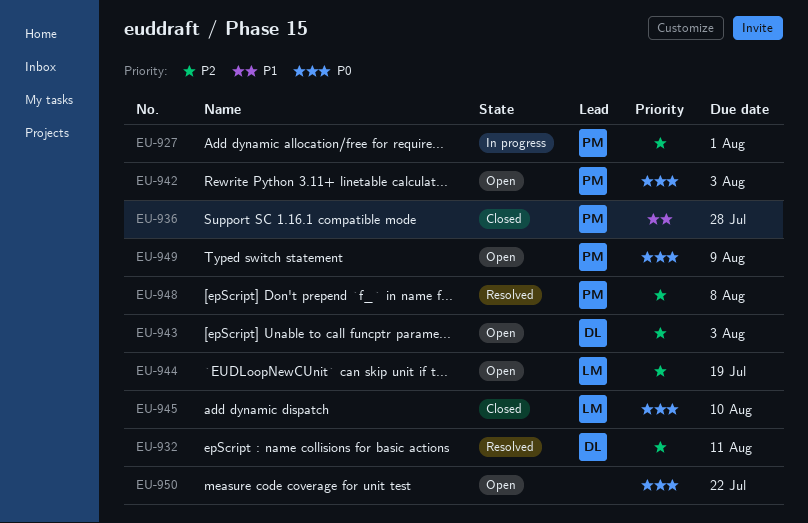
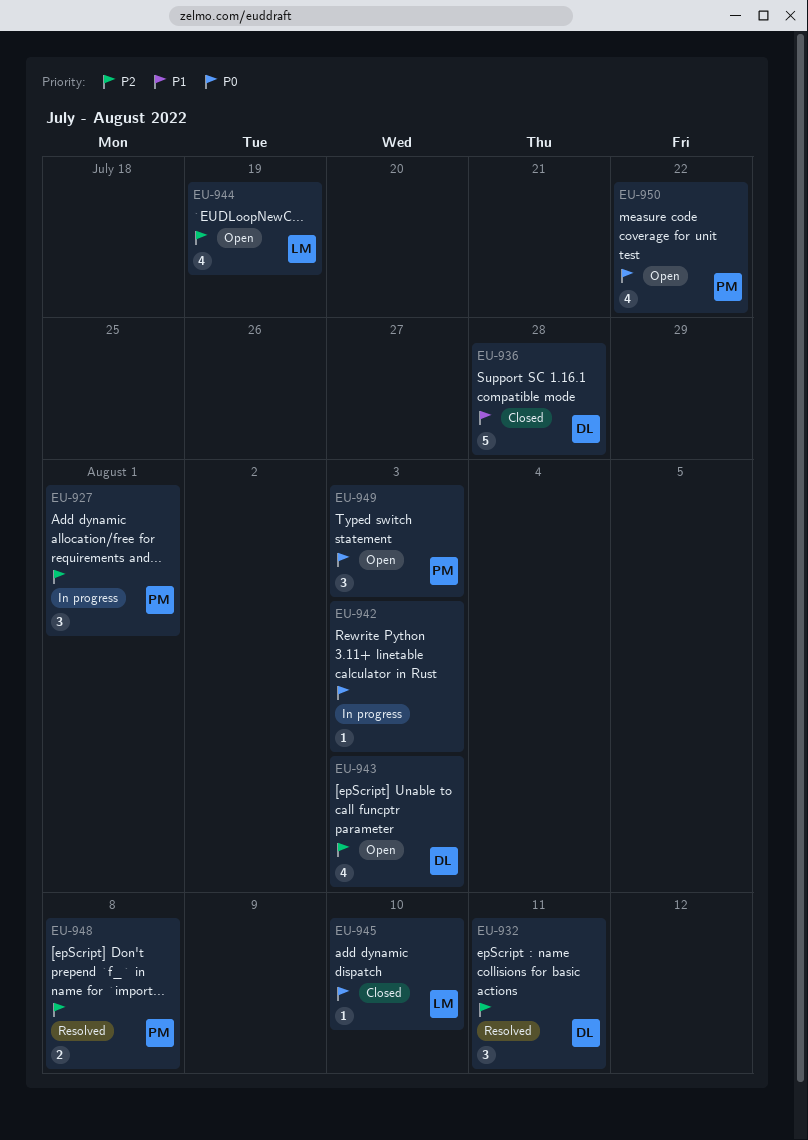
EU-936, owner: PM -> DL
EU-942, status: Open -> In progress
EU-942, owner: PM -> none
EU-949, due: Aug 9 -> Aug 3
EU-950, owner: none -> PM

